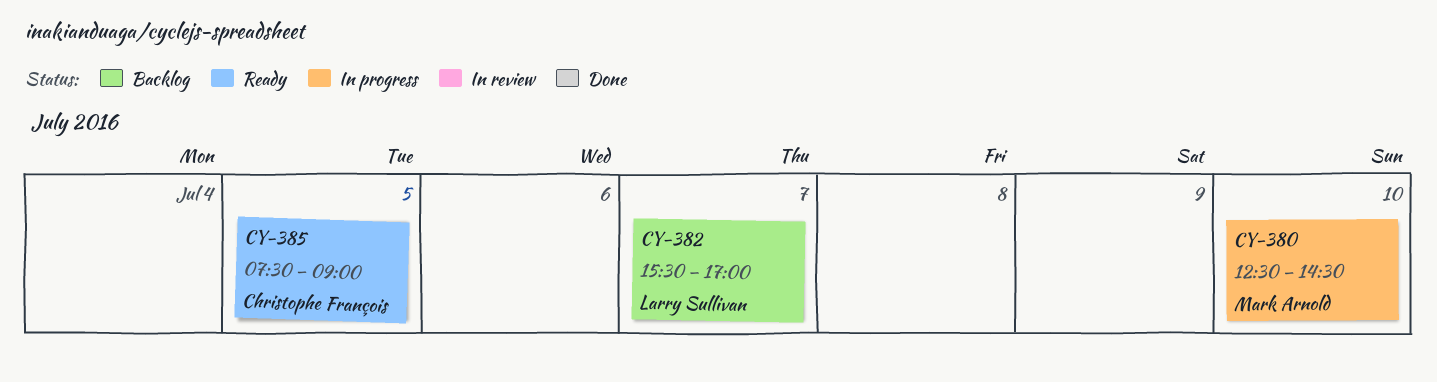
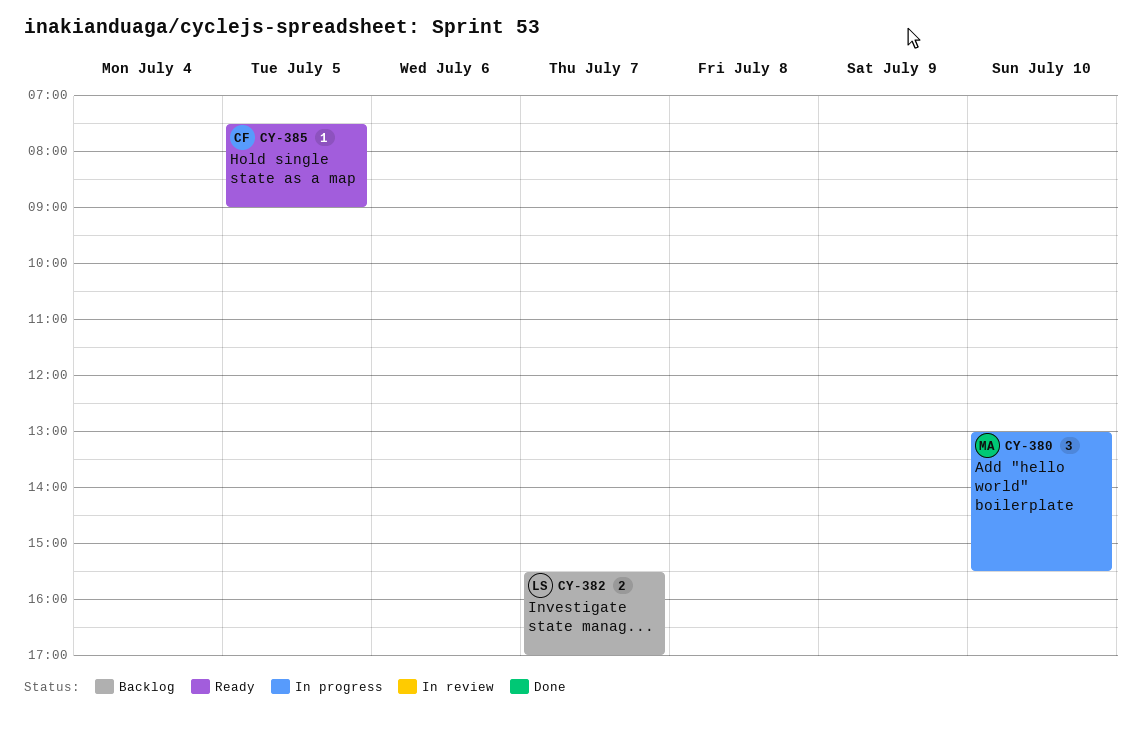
CY-380, begins: 12:30 -> 13:00
CY-380, ends: 14:30 -> 15:30

